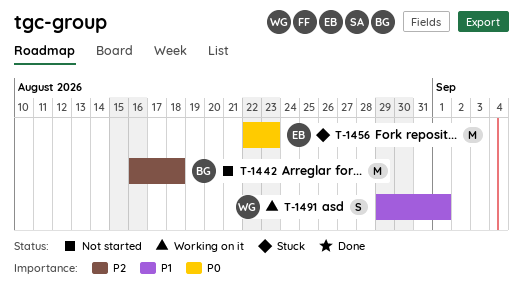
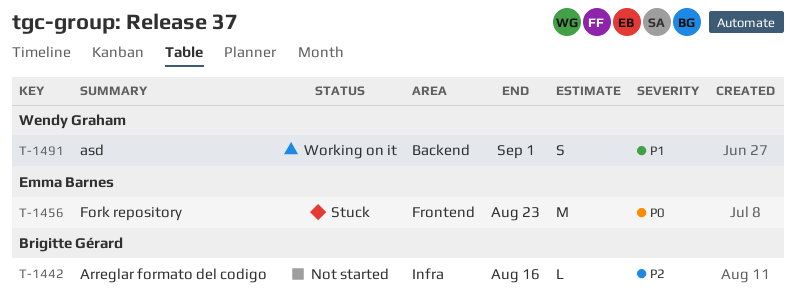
T-1442, estimate: M -> L
T-1442, due: Aug 18 -> Aug 16

